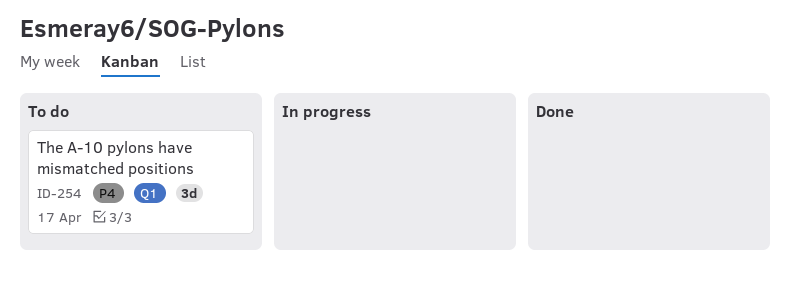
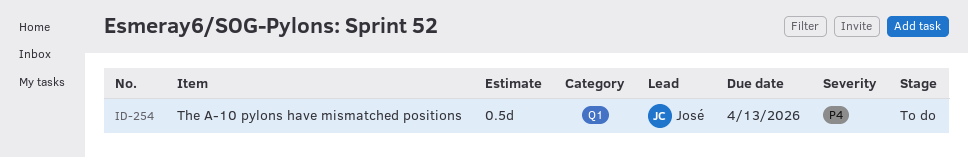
ID-254, estimate: 3d -> 0.5d
ID-254, due: Apr 17 -> Apr 13

